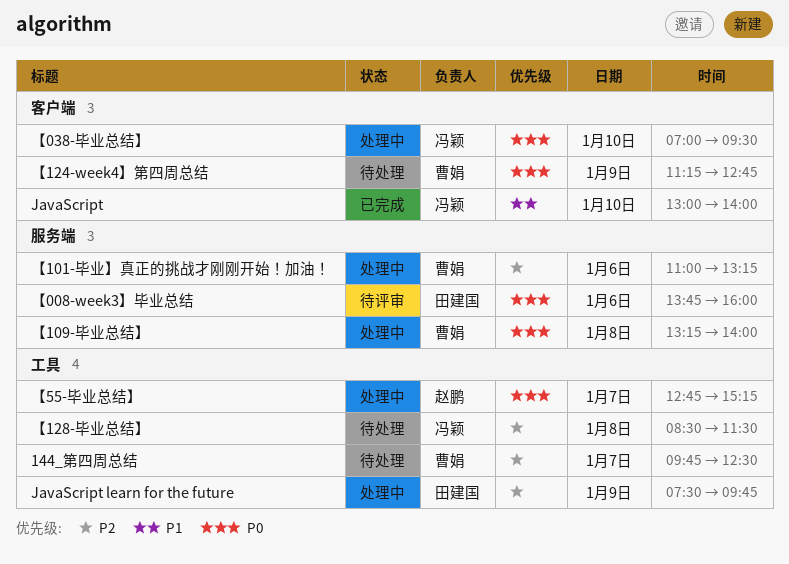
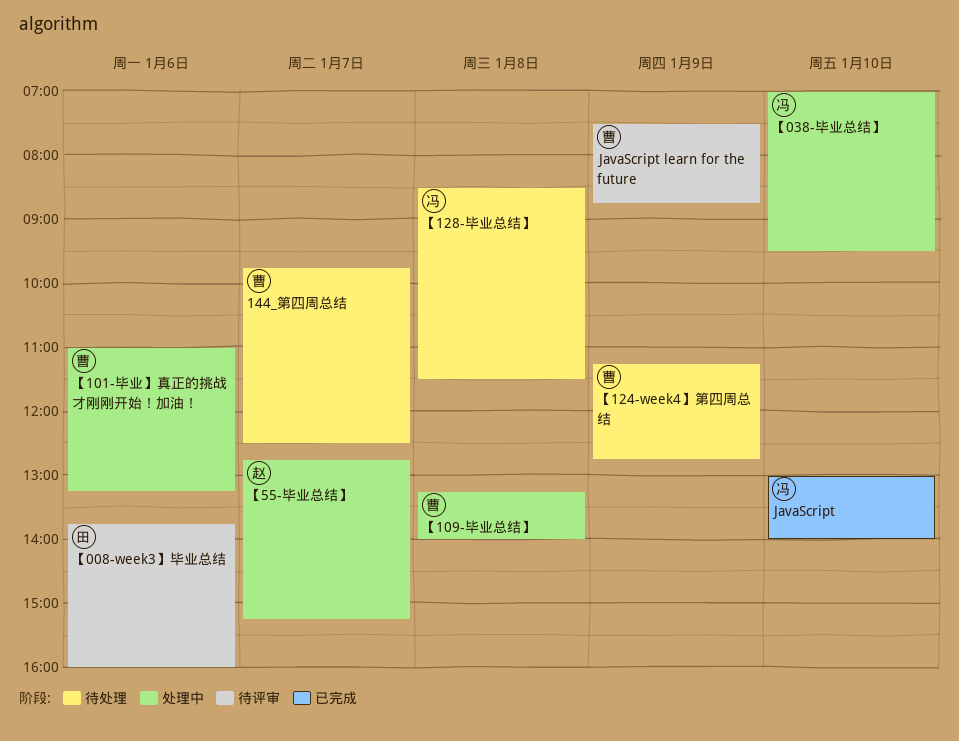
JavaScript learn for the future, status: 处理中 -> 待评审
JavaScript learn for the future, owner: 田建国 -> 曹娟
JavaScript learn for the future, ends: 09:45 -> 08:45

